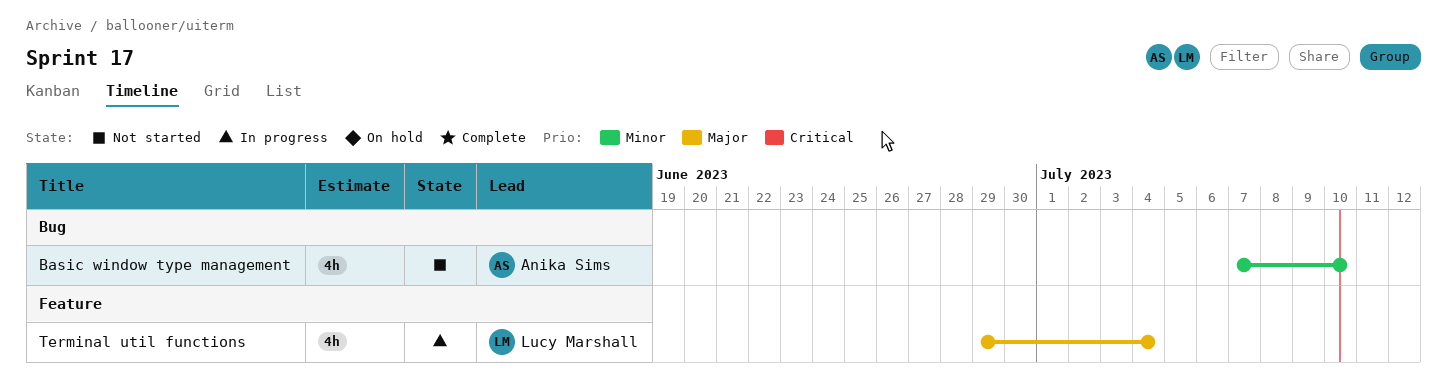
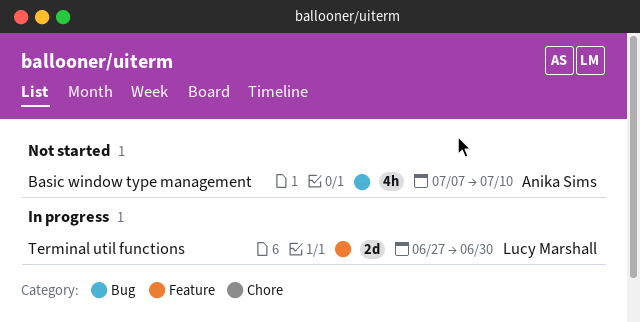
Terminal util functions, estimate: 4h -> 2d
Terminal util functions, start: Jun 29 -> Jun 27
Terminal util functions, due: Jul 4 -> Jun 30

